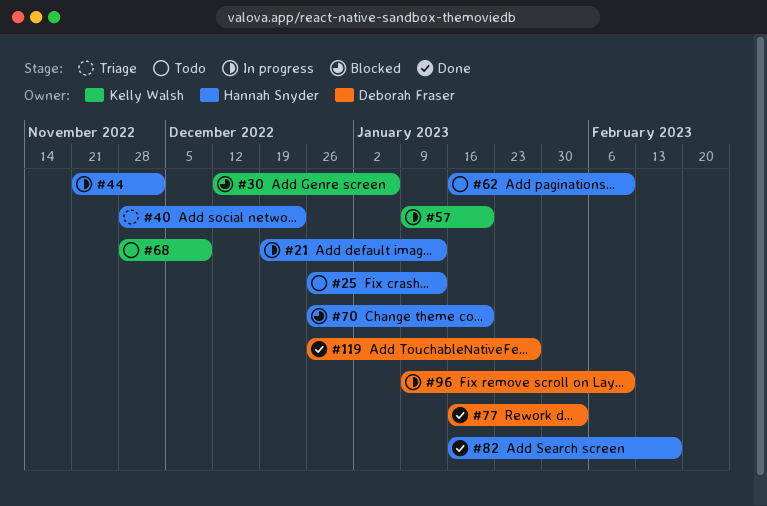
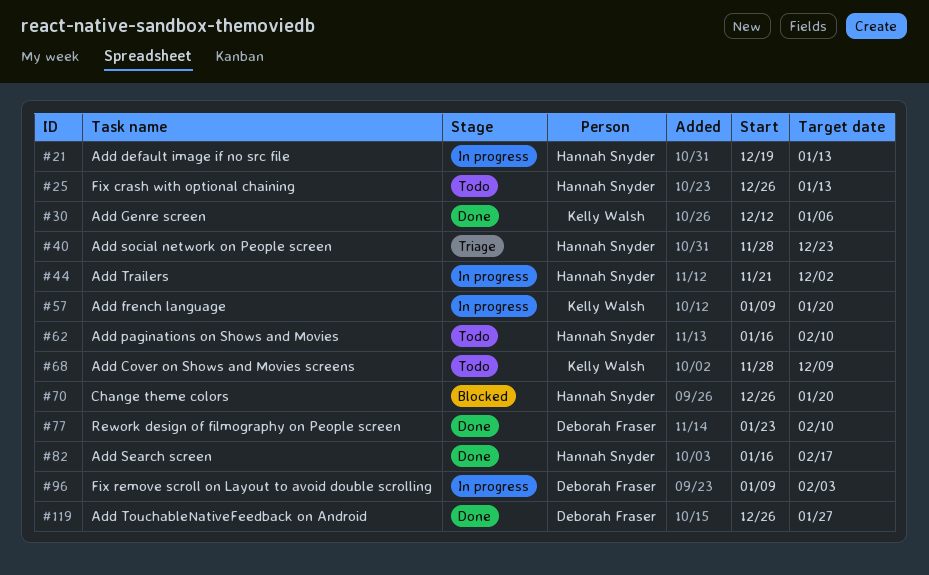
#30, status: Blocked -> Done
#77, start: Jan 16 -> Jan 23
#77, due: Feb 3 -> Feb 10
#96, due: Feb 10 -> Feb 3

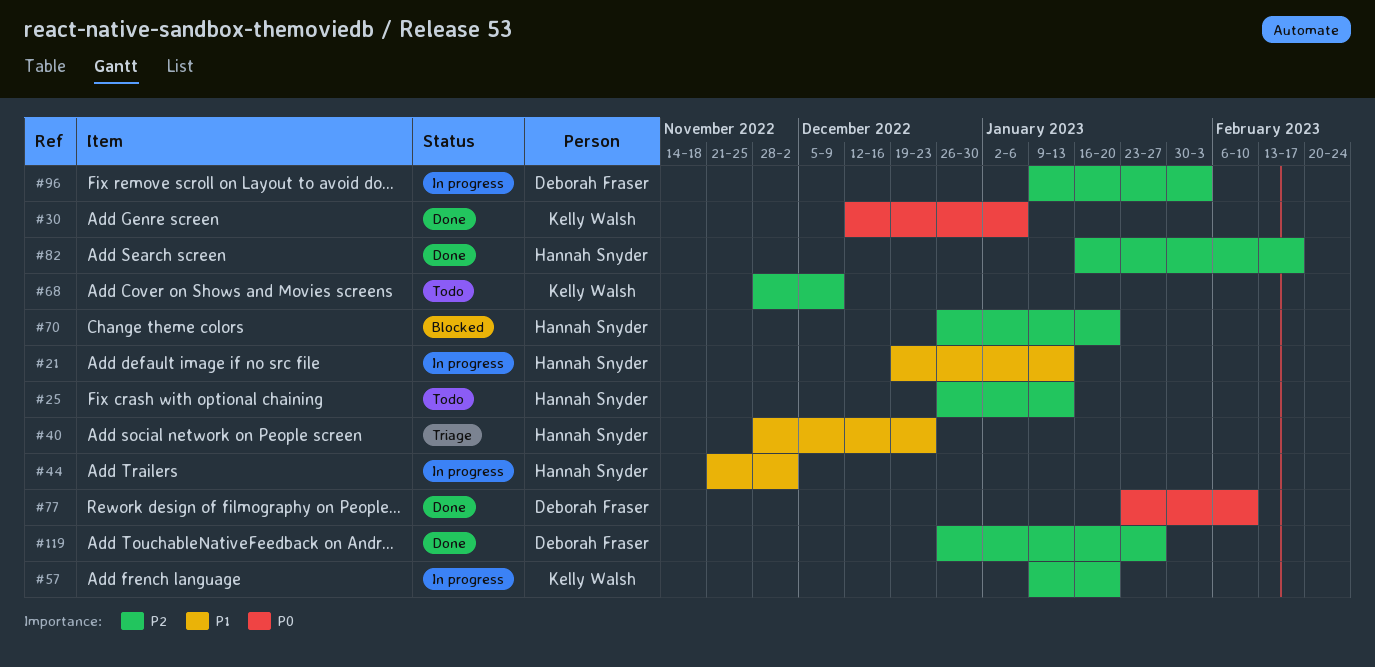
#62: present -> none

